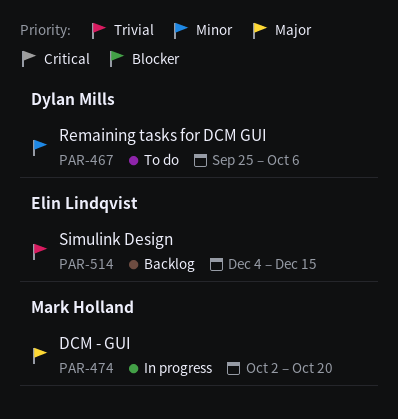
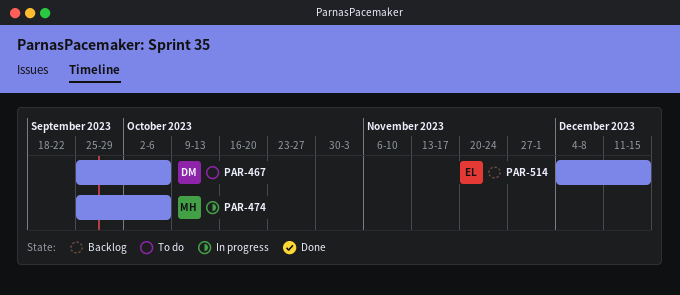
PAR-474, start: Oct 2 -> Sep 25
PAR-474, due: Oct 20 -> Oct 6

